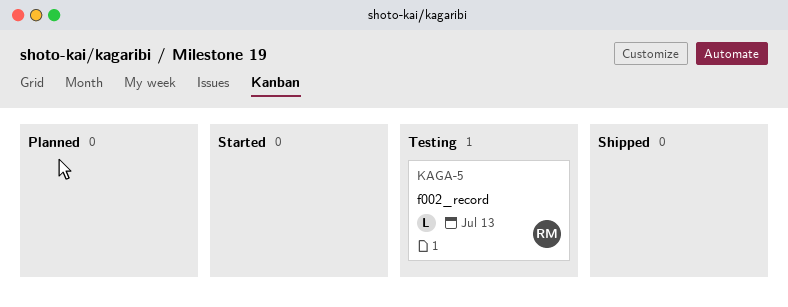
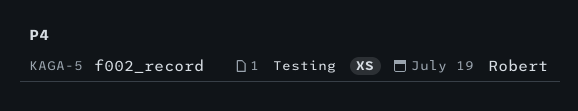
KAGA-5, estimate: L -> XS
KAGA-5, due: Jul 13 -> Jul 19

